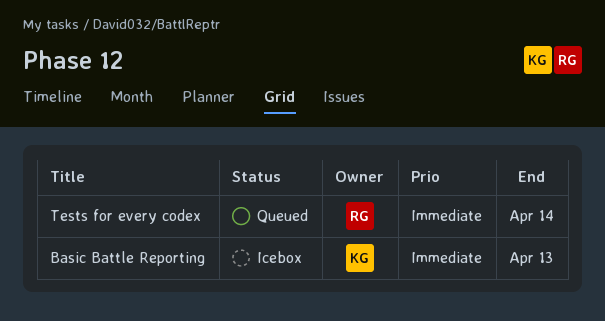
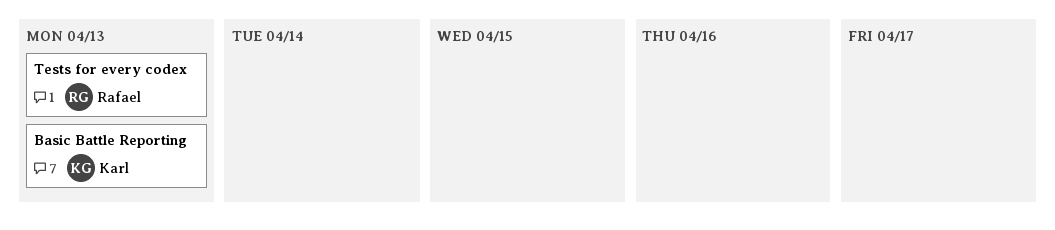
Tests for every codex, due: Apr 14 -> Apr 13

